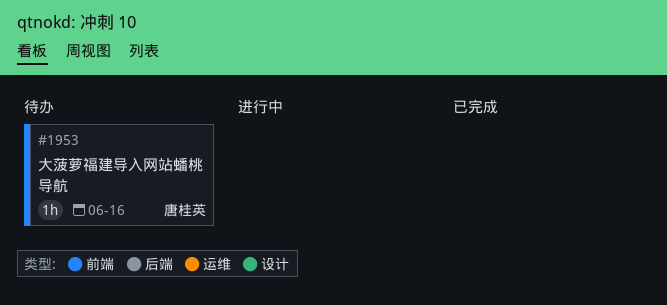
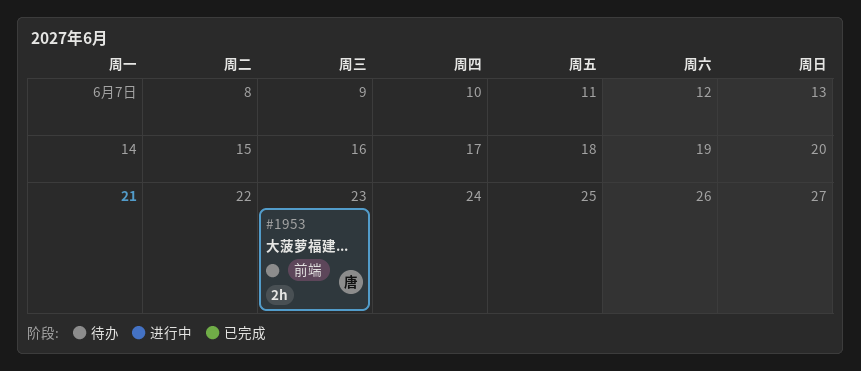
#1953, estimate: 1h -> 2h
#1953, due: Jun 16 -> Jun 23

